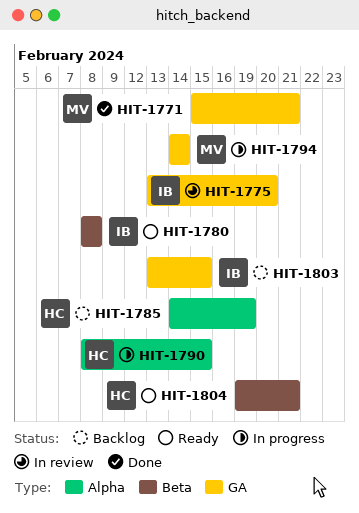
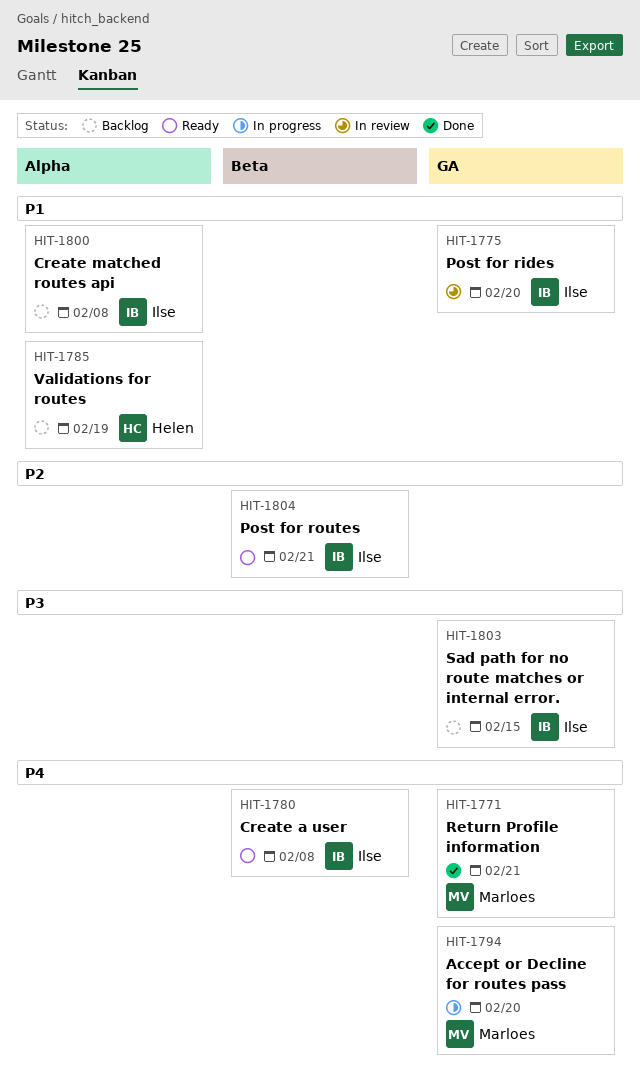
HIT-1790: present -> none
HIT-1794, due: Feb 14 -> Feb 20
HIT-1800: none -> present
HIT-1804, owner: Helen -> Ilse

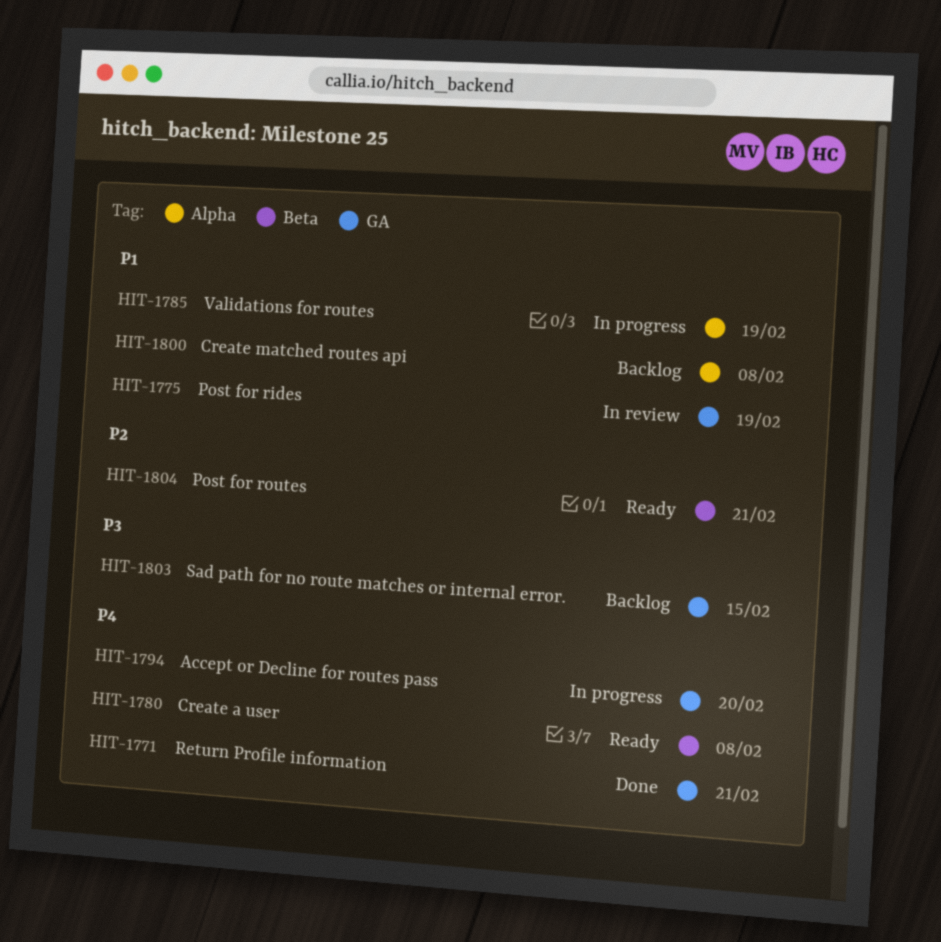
HIT-1775, due: Feb 20 -> Feb 19
HIT-1785, status: Backlog -> In progress

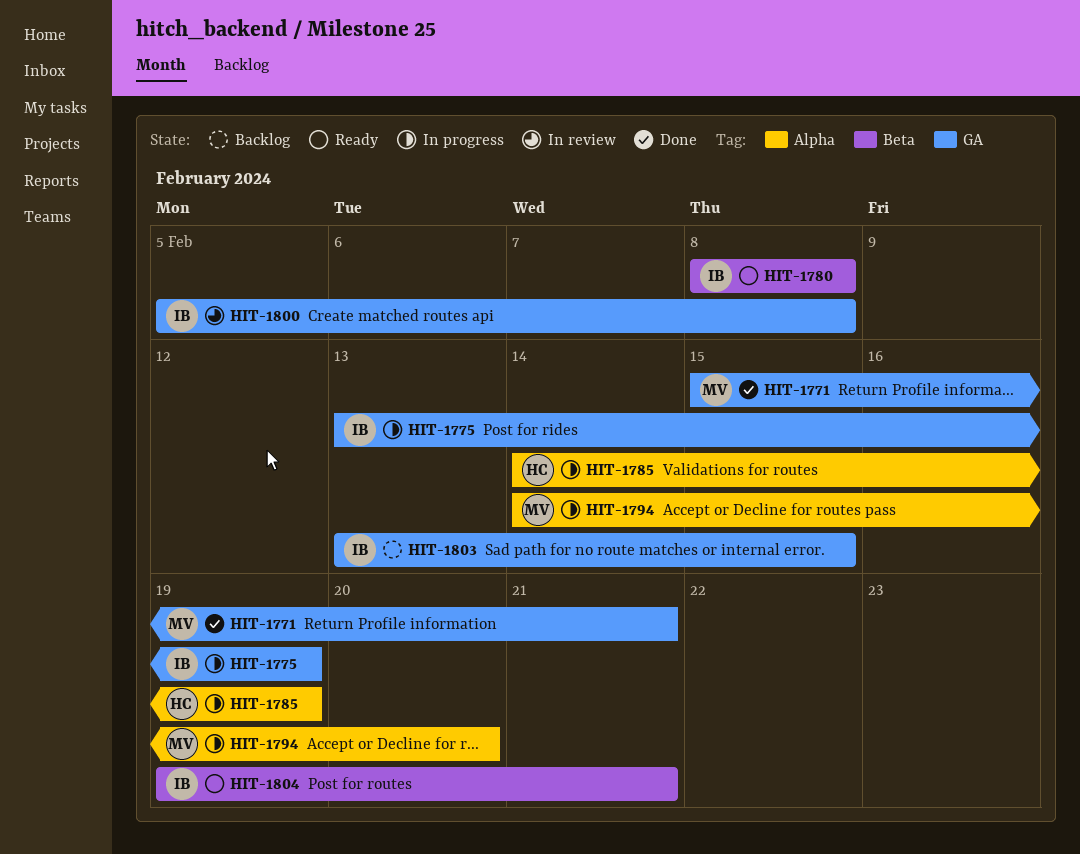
HIT-1775, status: In review -> In progress
HIT-1794, label: GA -> Alpha
HIT-1800, status: Backlog -> In review
HIT-1800, label: Alpha -> GA

